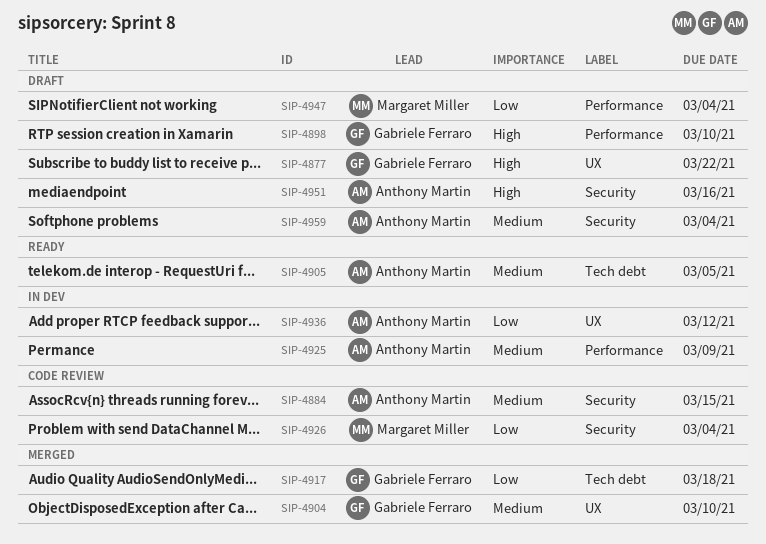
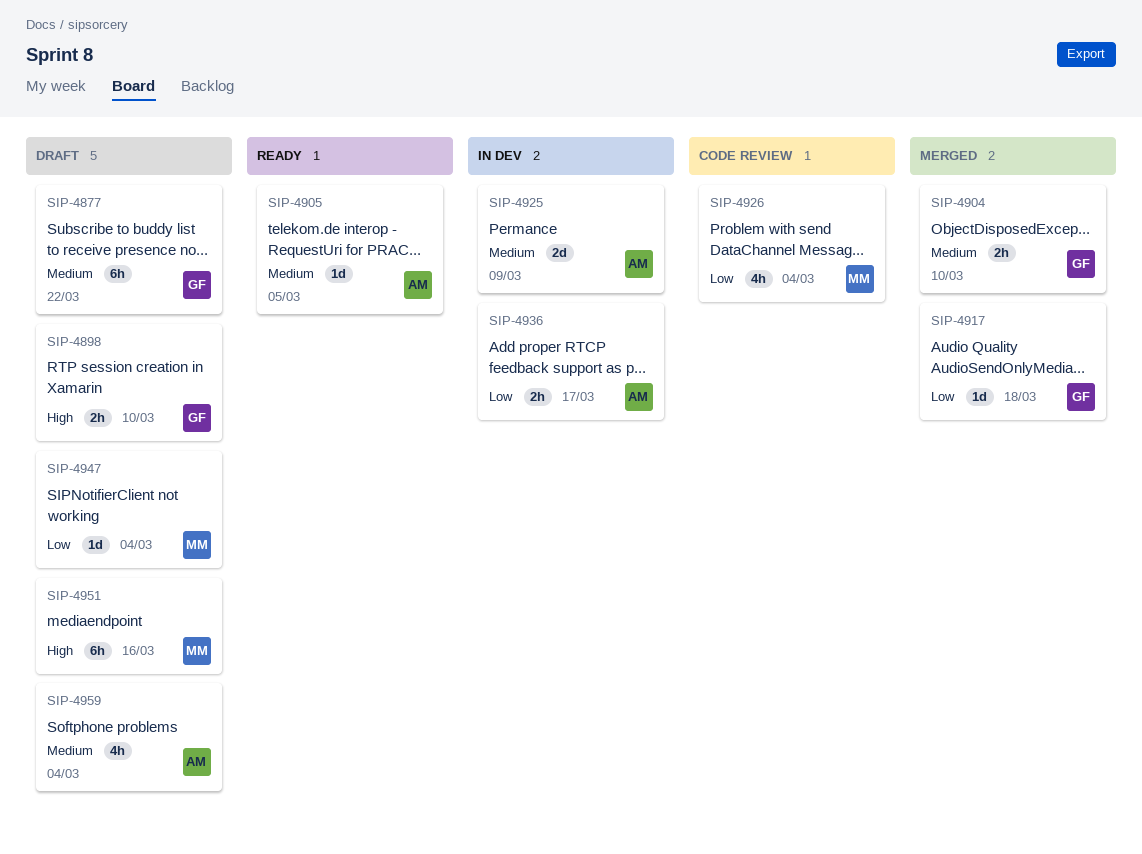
SIP-4877, priority: High -> Medium
SIP-4884: present -> none
SIP-4936, due: Mar 12 -> Mar 17
SIP-4951, owner: Anthony Martin -> Margaret Miller

